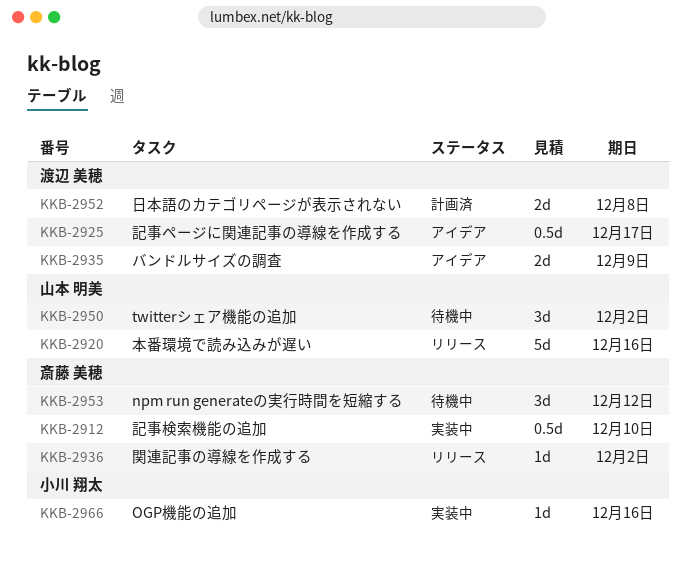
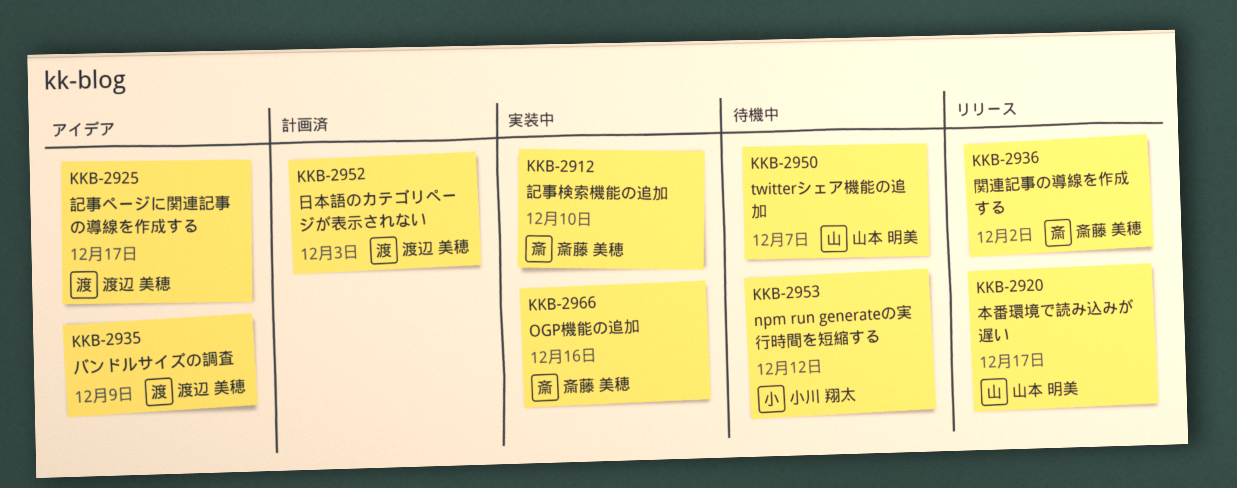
KKB-2920, due: Dec 16 -> Dec 17
KKB-2950, due: Dec 2 -> Dec 7
KKB-2952, due: Dec 8 -> Dec 3
KKB-2953, owner: 斎藤 美穂 -> 小川 翔太
KKB-2966, owner: 小川 翔太 -> 斎藤 美穂

